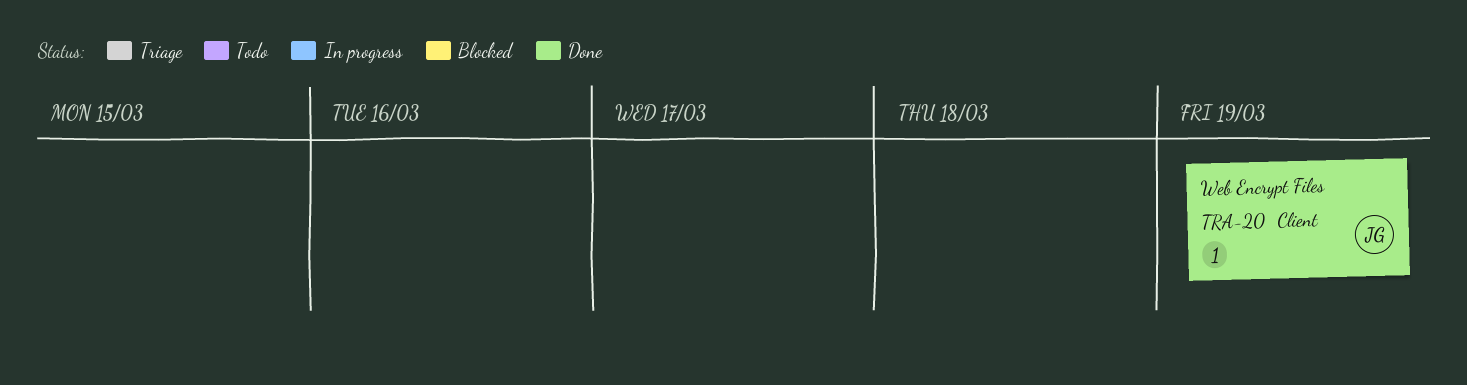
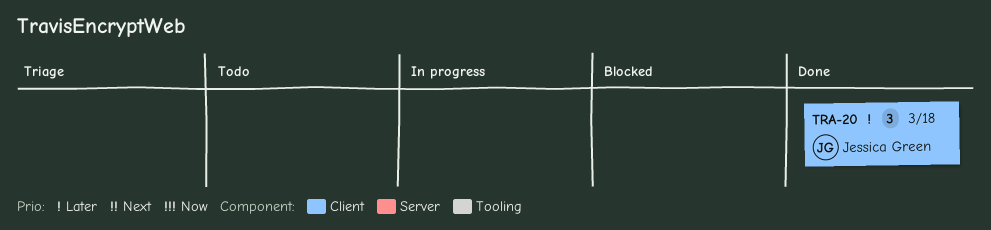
TRA-20, estimate: 1 -> 3
TRA-20, due: Mar 19 -> Mar 18

